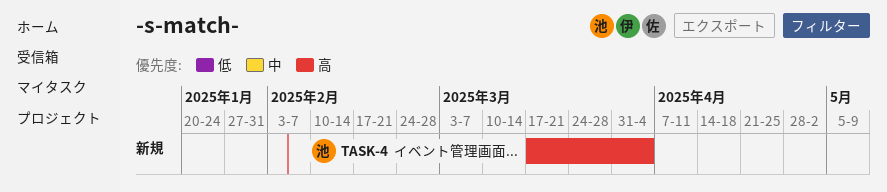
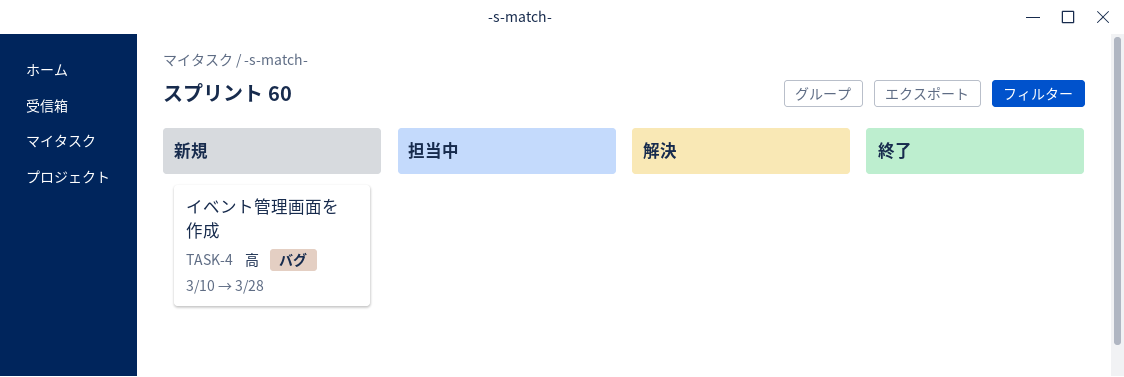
TASK-4, start: Mar 17 -> Mar 10
TASK-4, due: Apr 4 -> Mar 28

